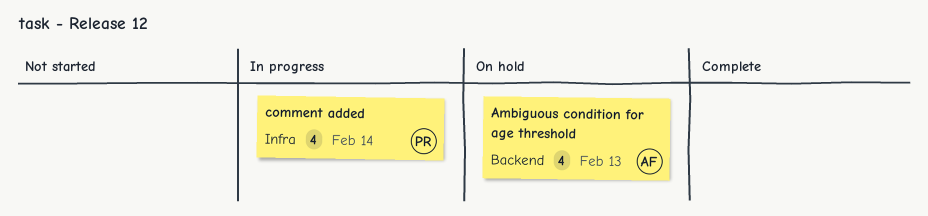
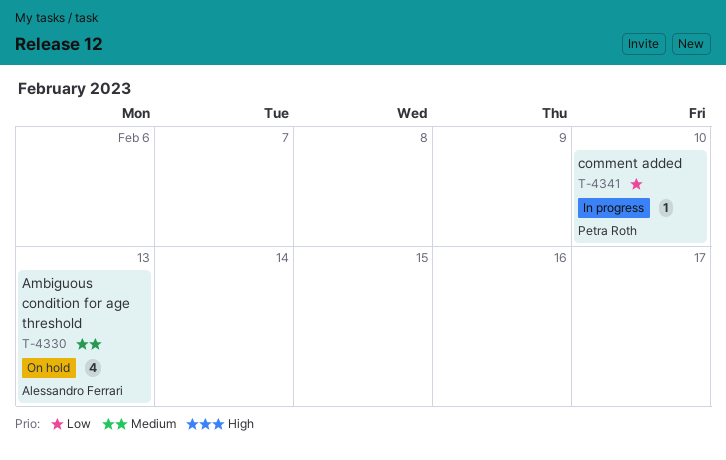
comment added, estimate: 4 -> 1
comment added, due: Feb 14 -> Feb 10

